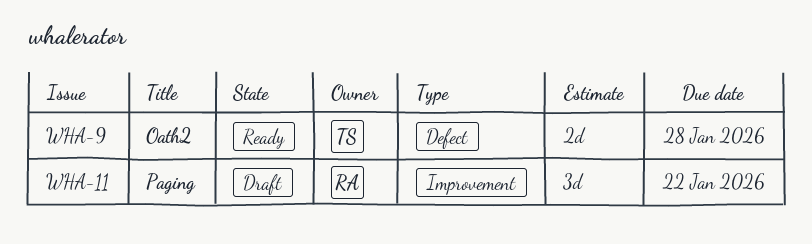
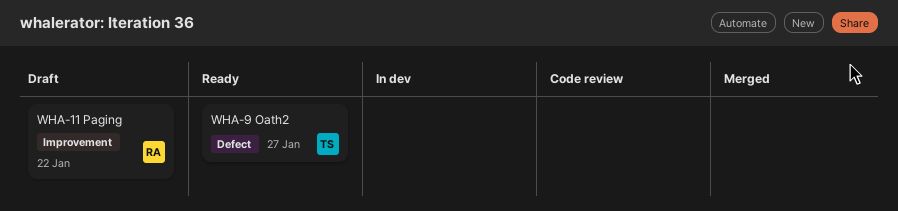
WHA-9, due: Jan 28 -> Jan 27

